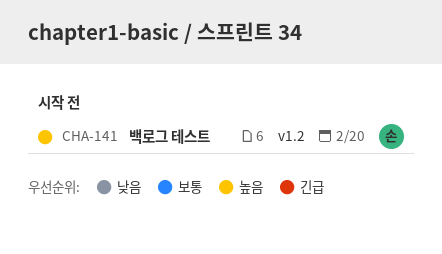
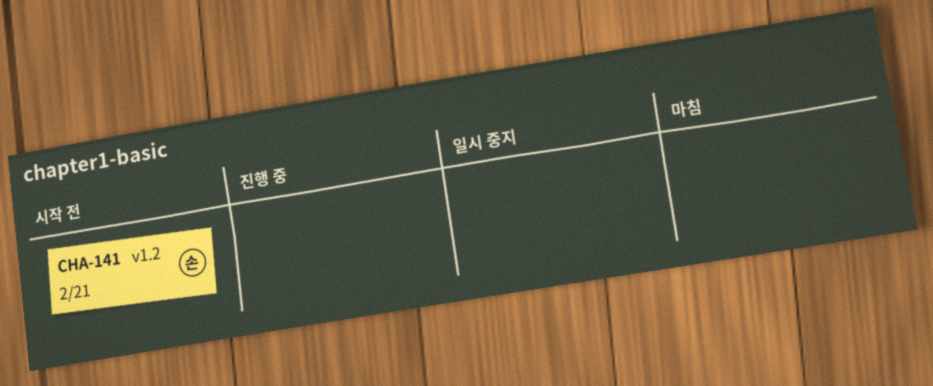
CHA-141, due: Feb 20 -> Feb 21

